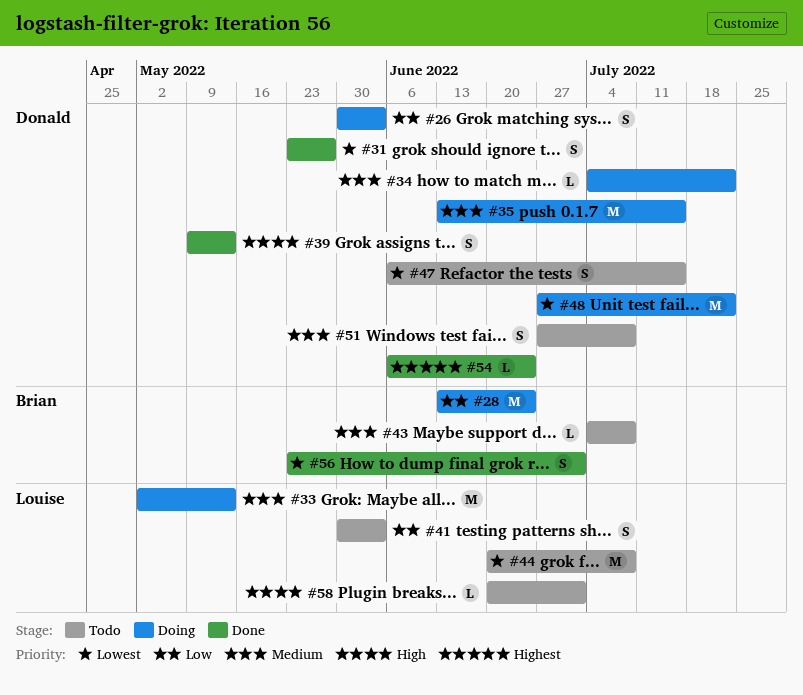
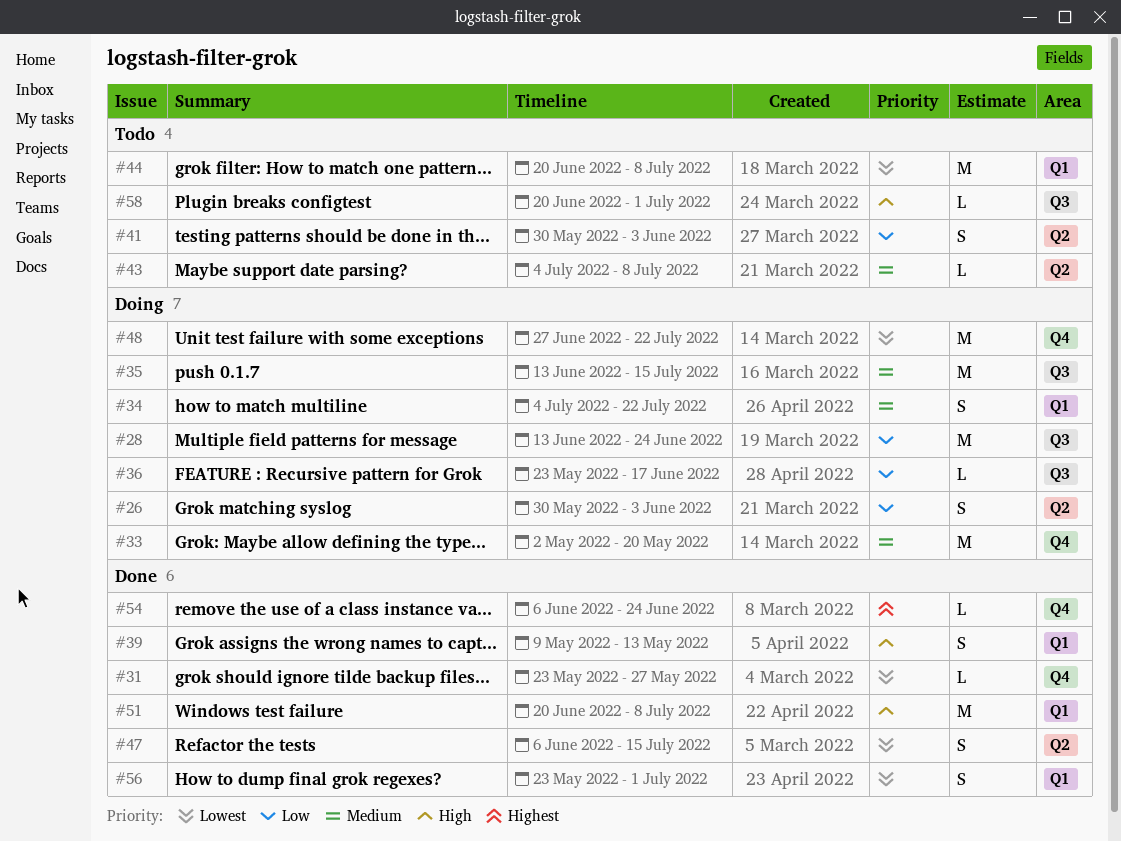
#31, estimate: S -> L
#33, due: May 13 -> May 20
#34, estimate: L -> S
#36: none -> present
#47, status: Todo -> Done
#51, status: Todo -> Done
#51, priority: Medium -> High
#51, estimate: S -> M
#51, start: Jun 27 -> Jun 20

